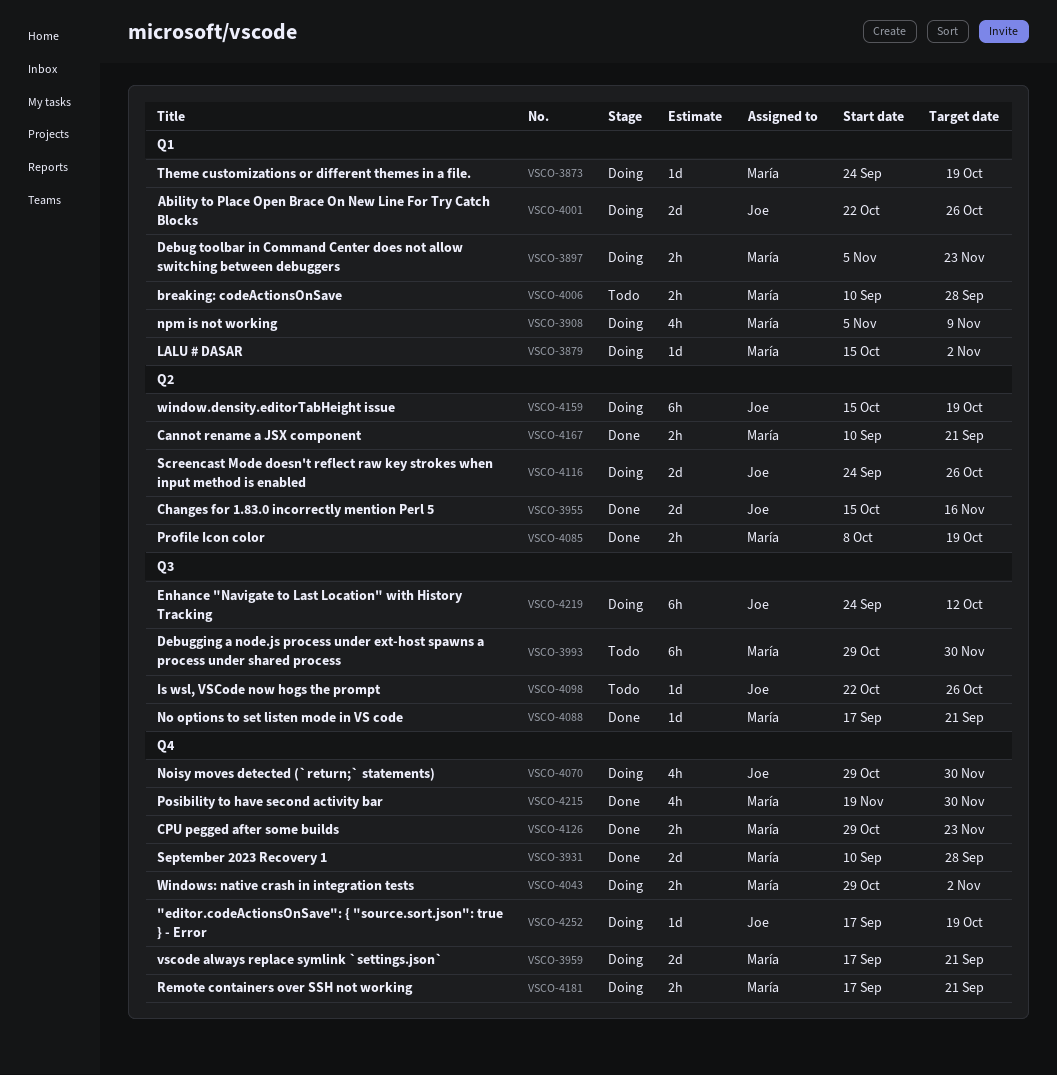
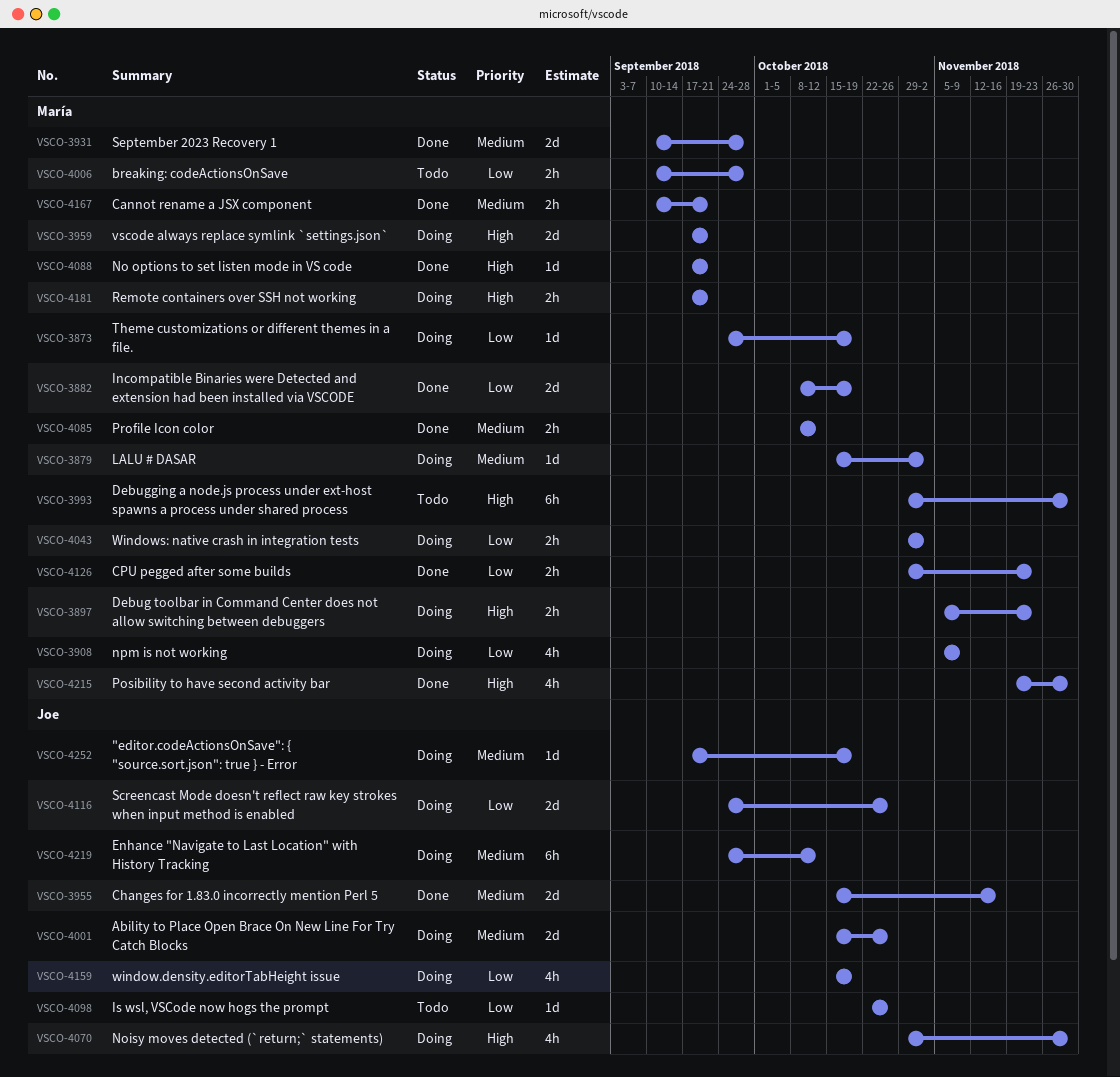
VSCO-3882: none -> present
VSCO-4001, start: Oct 22 -> Oct 15
VSCO-4085, due: Oct 19 -> Oct 12
VSCO-4159, estimate: 6h -> 4h

